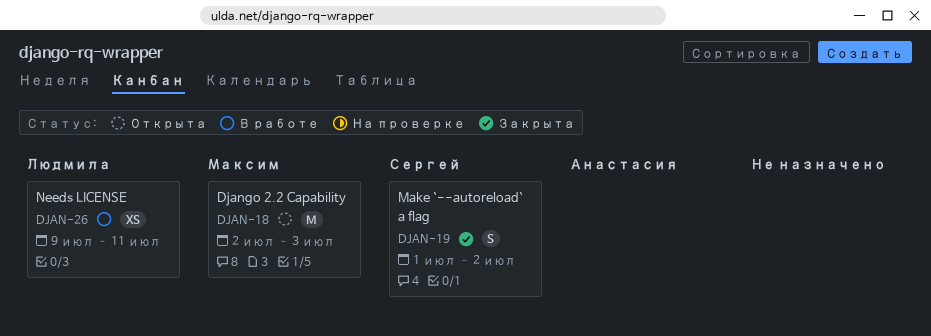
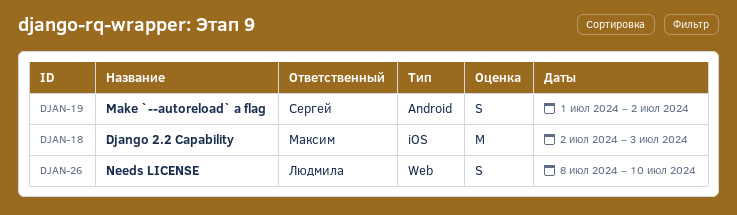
DJAN-26, estimate: XS -> S
DJAN-26, start: Jul 9 -> Jul 8
DJAN-26, due: Jul 11 -> Jul 10

